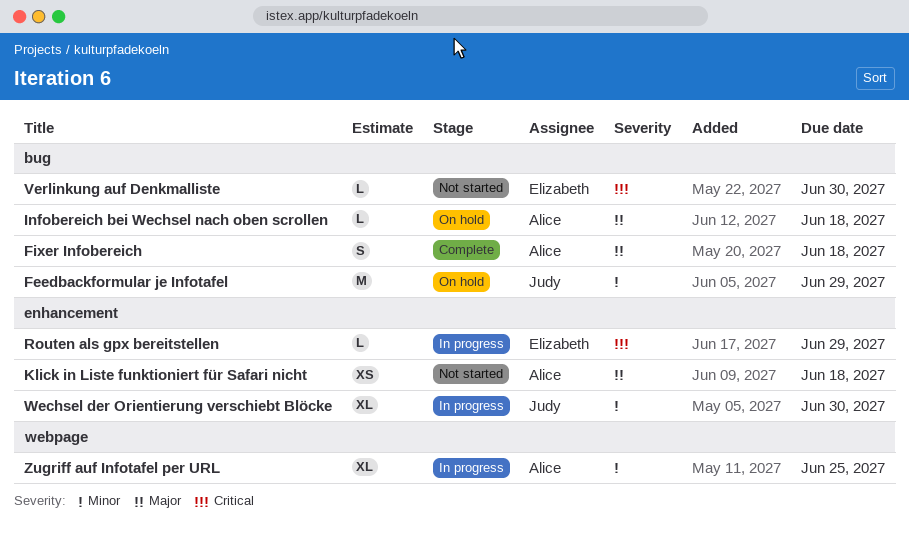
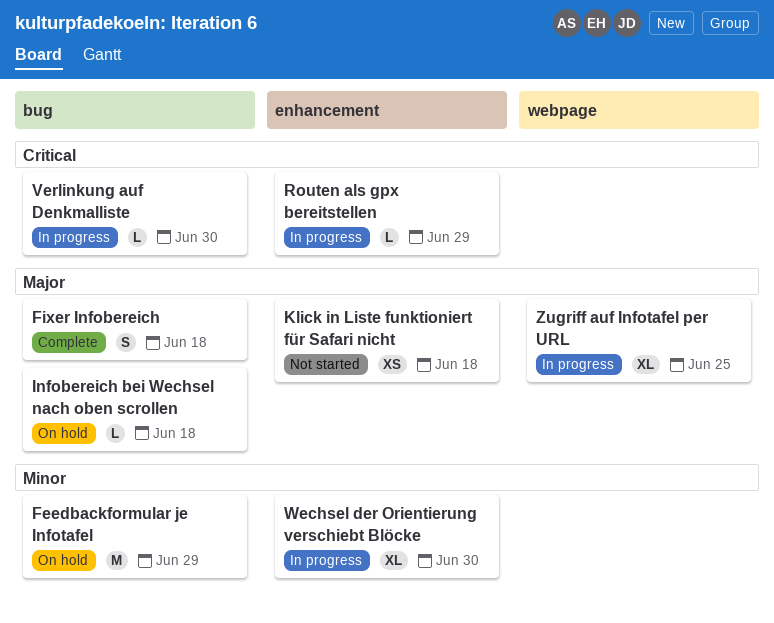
Verlinkung auf Denkmalliste, status: Not started -> In progress
Zugriff auf Infotafel per URL, priority: Minor -> Major

